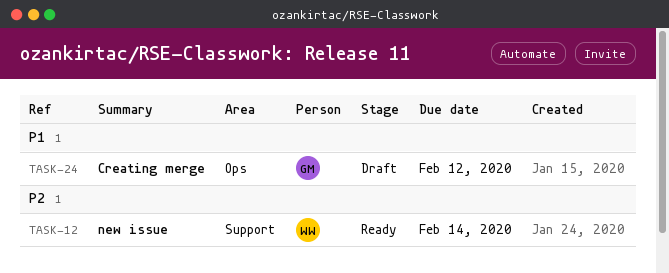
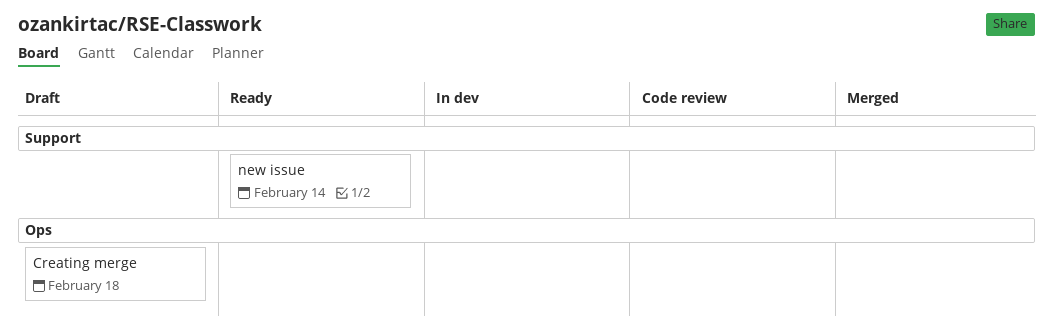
Creating merge, due: Feb 12 -> Feb 18

